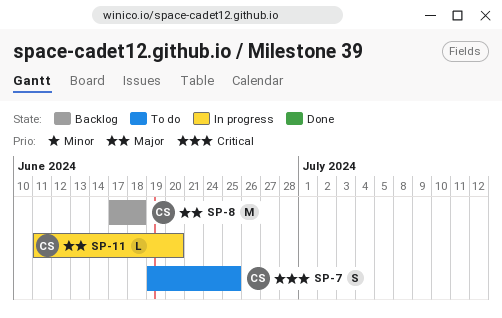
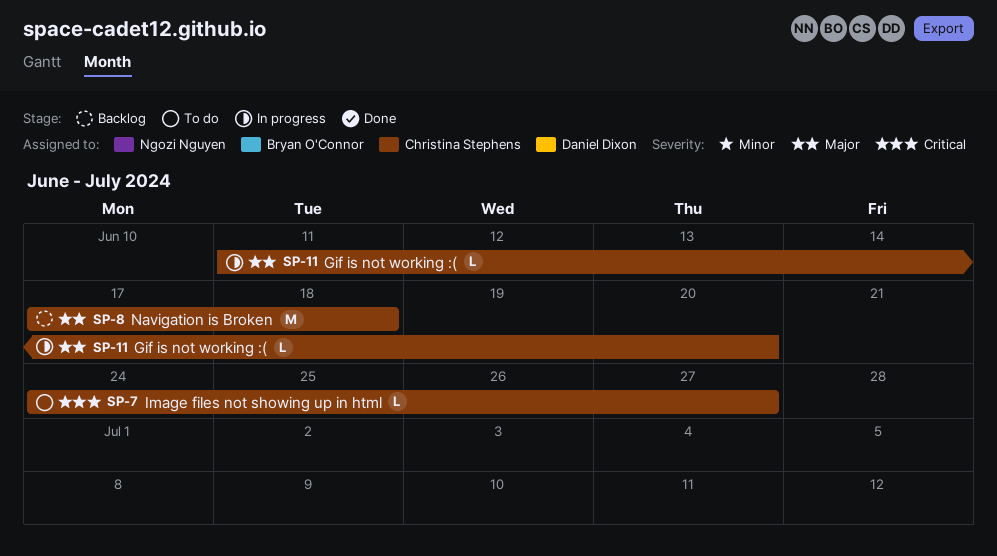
SP-7, estimate: S -> L
SP-7, start: Jun 19 -> Jun 24
SP-7, due: Jun 25 -> Jun 27

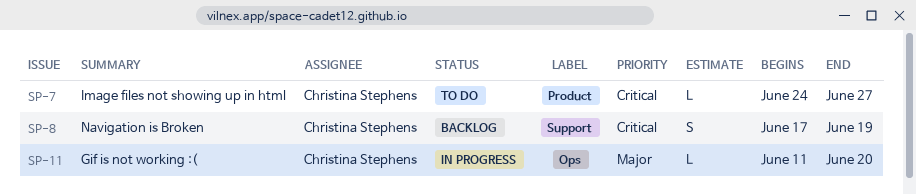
SP-8, priority: Major -> Critical
SP-8, estimate: M -> S
SP-8, due: Jun 18 -> Jun 19

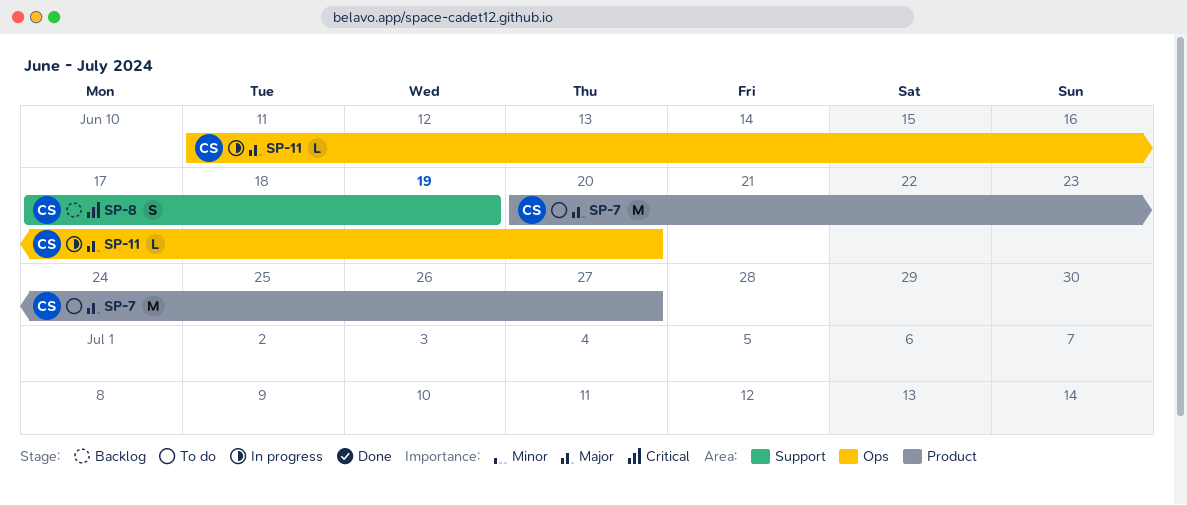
SP-7, priority: Critical -> Major
SP-7, estimate: L -> M
SP-7, start: Jun 24 -> Jun 20

